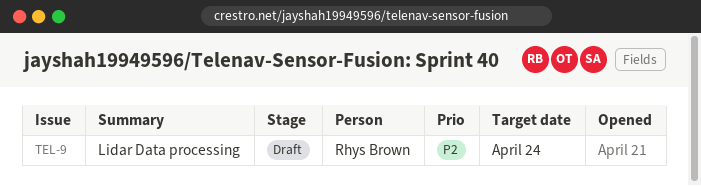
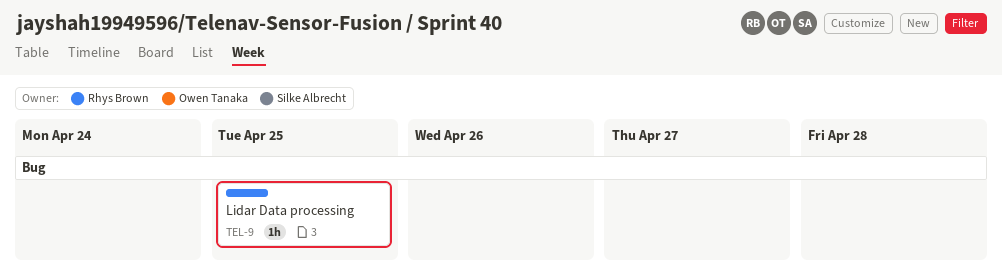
TEL-9, due: Apr 24 -> Apr 25

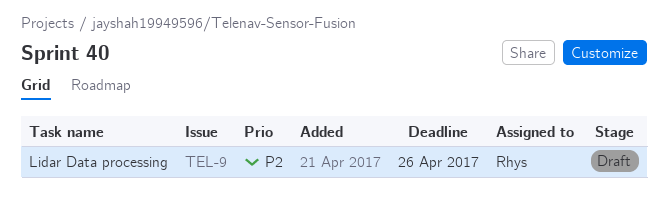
TEL-9, due: Apr 25 -> Apr 26

